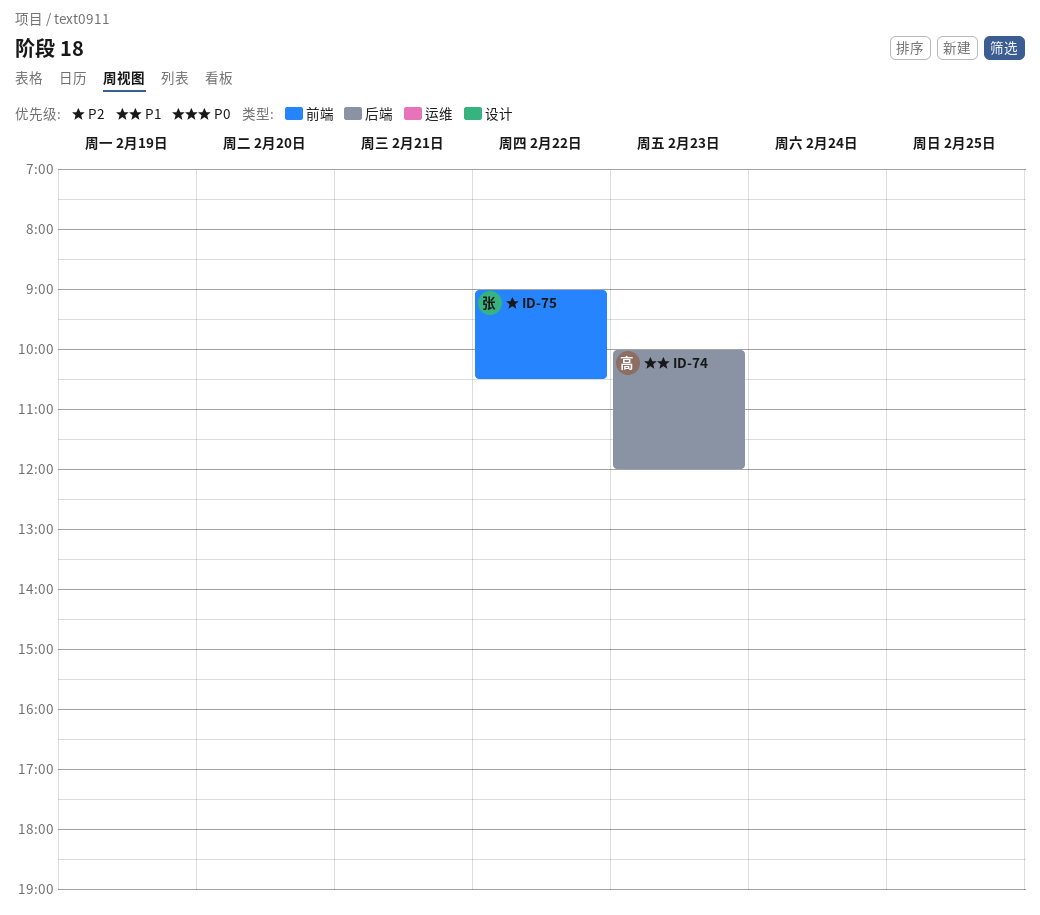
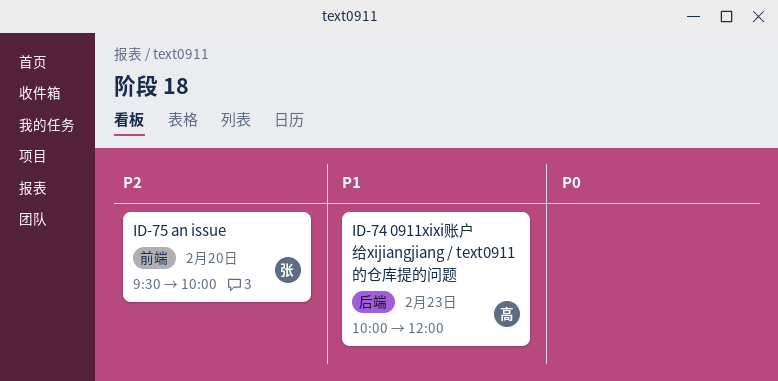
ID-75, day: Feb 22 -> Feb 20
ID-75, begins: 09:00 -> 09:30
ID-75, ends: 10:30 -> 10:00

